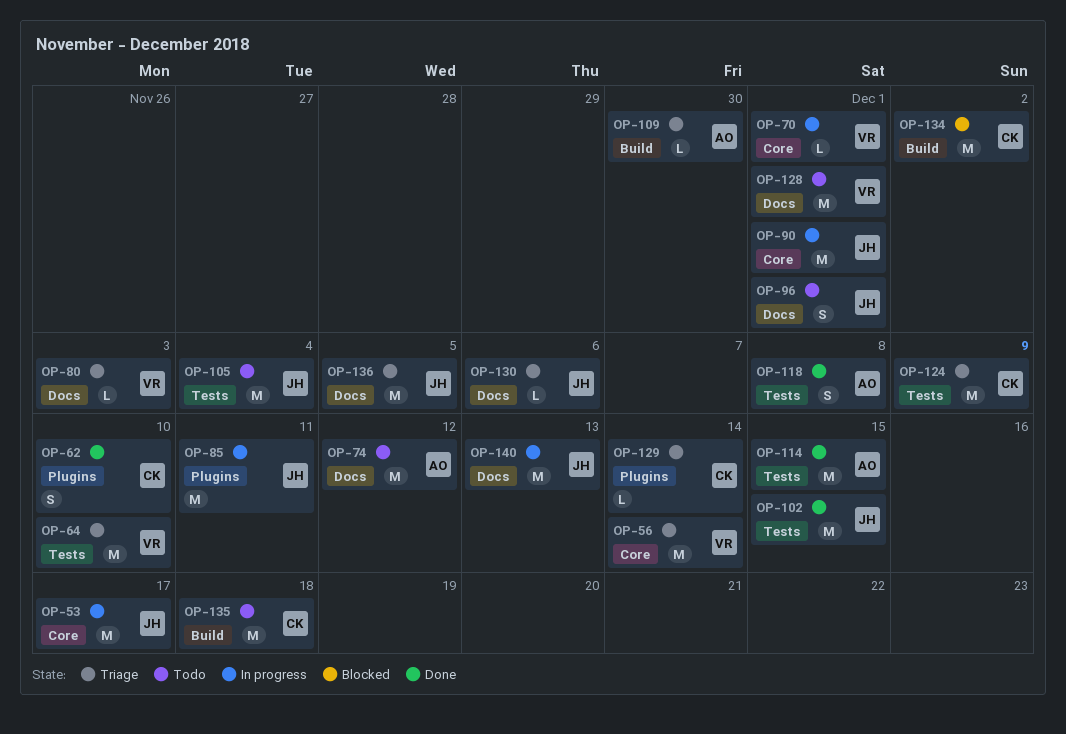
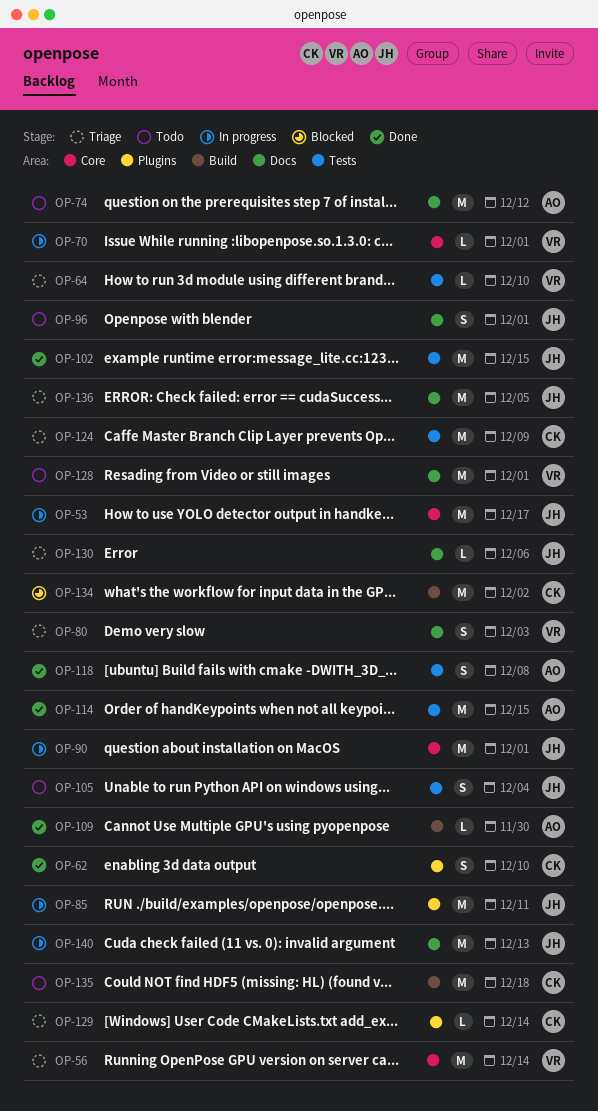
OP-64, estimate: M -> L
OP-80, estimate: L -> S
OP-105, estimate: M -> S
OP-109, status: Triage -> Done

